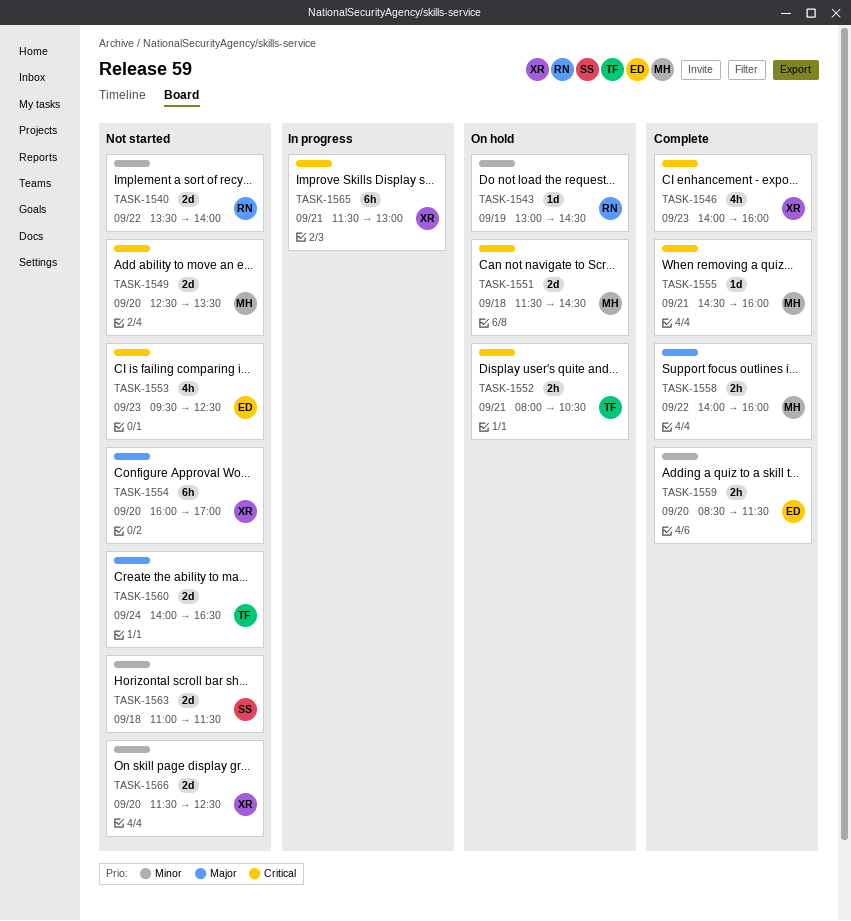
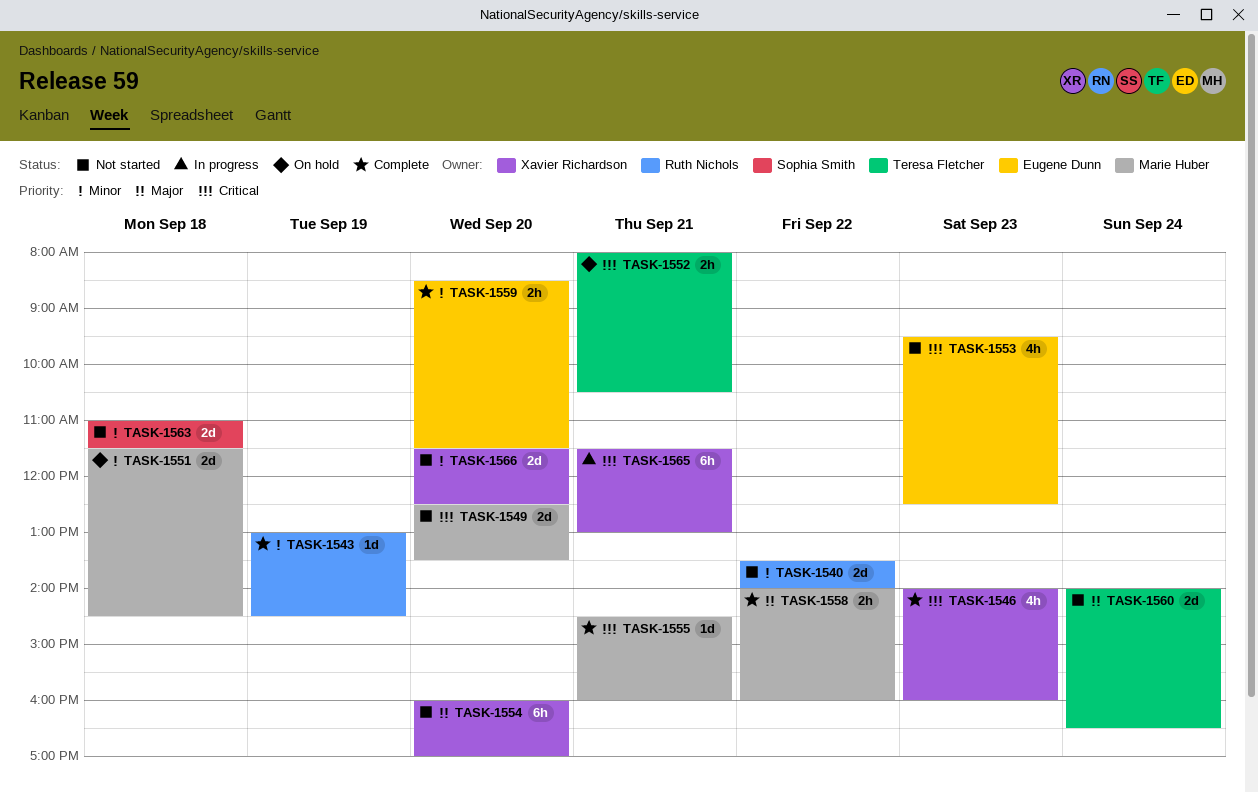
TASK-1543, status: On hold -> Complete
TASK-1551, priority: Critical -> Minor

